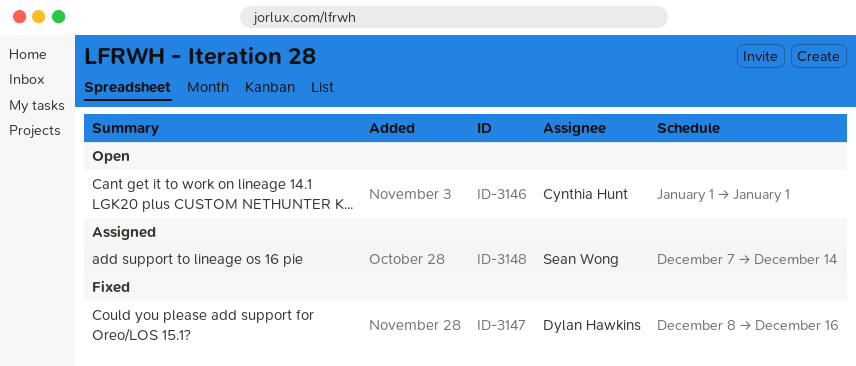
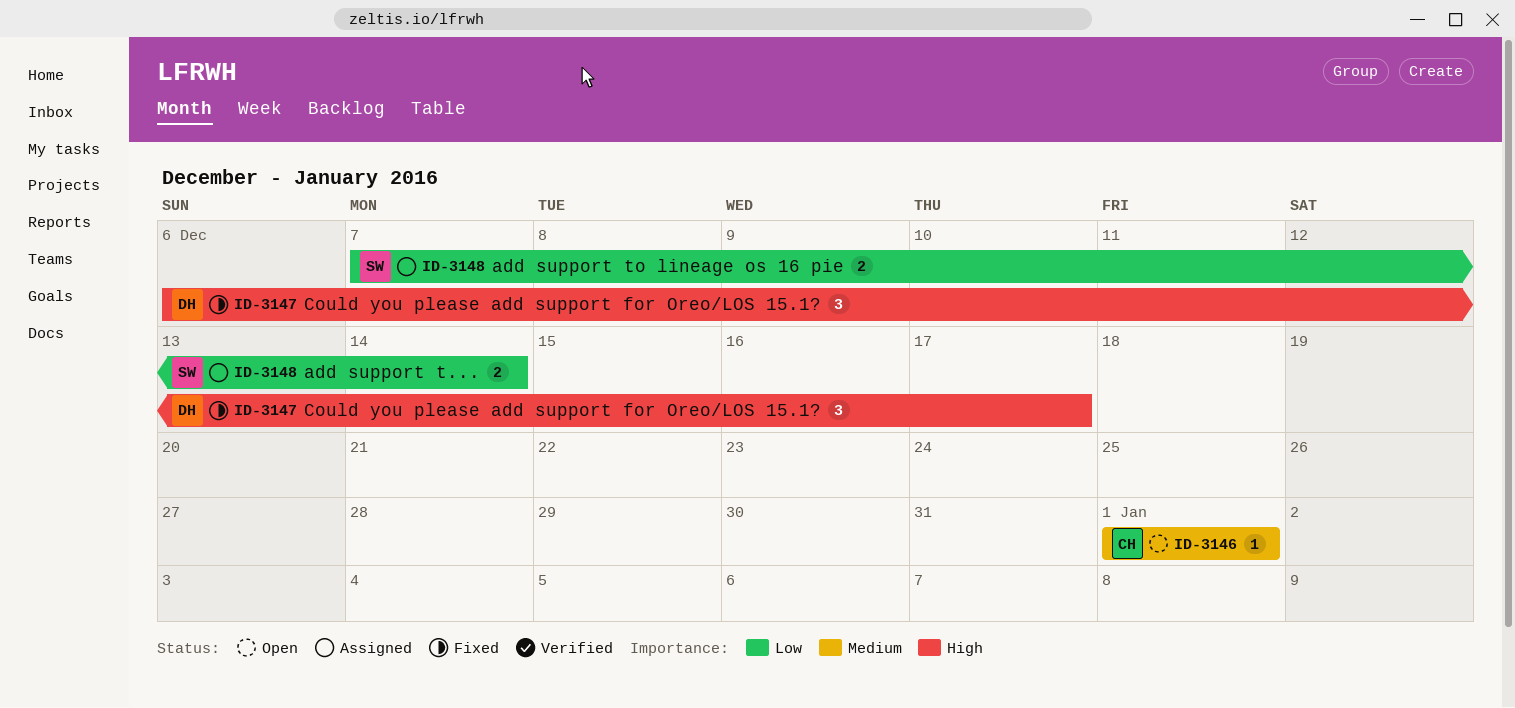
ID-3147, start: Dec 8 -> Dec 6
ID-3147, due: Dec 16 -> Dec 17

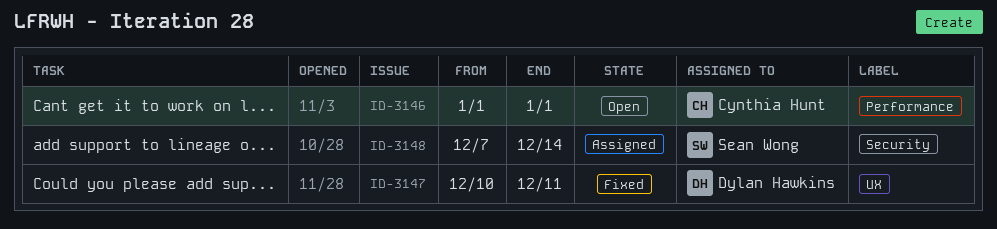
ID-3147, start: Dec 6 -> Dec 10
ID-3147, due: Dec 17 -> Dec 11

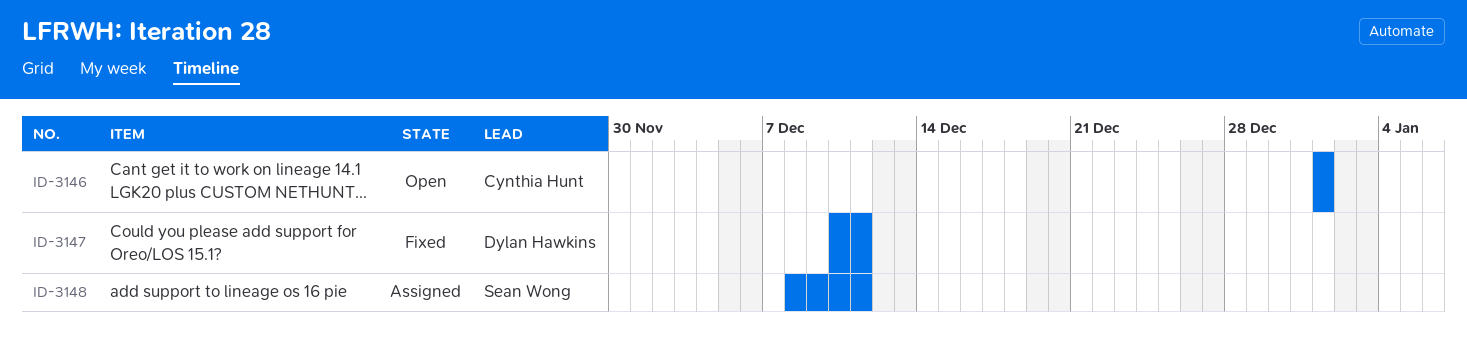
ID-3148, start: Dec 7 -> Dec 8
ID-3148, due: Dec 14 -> Dec 11

